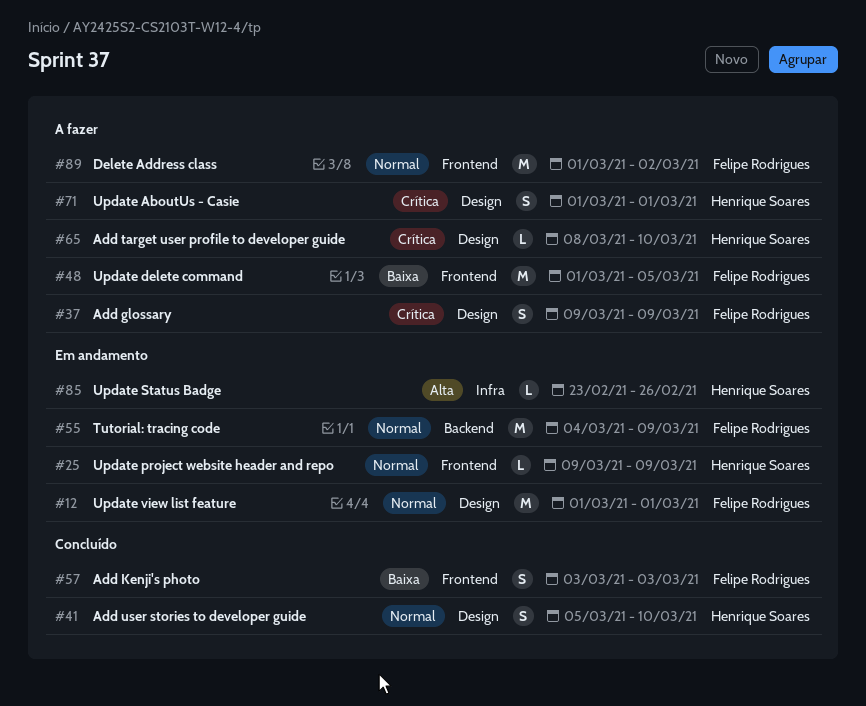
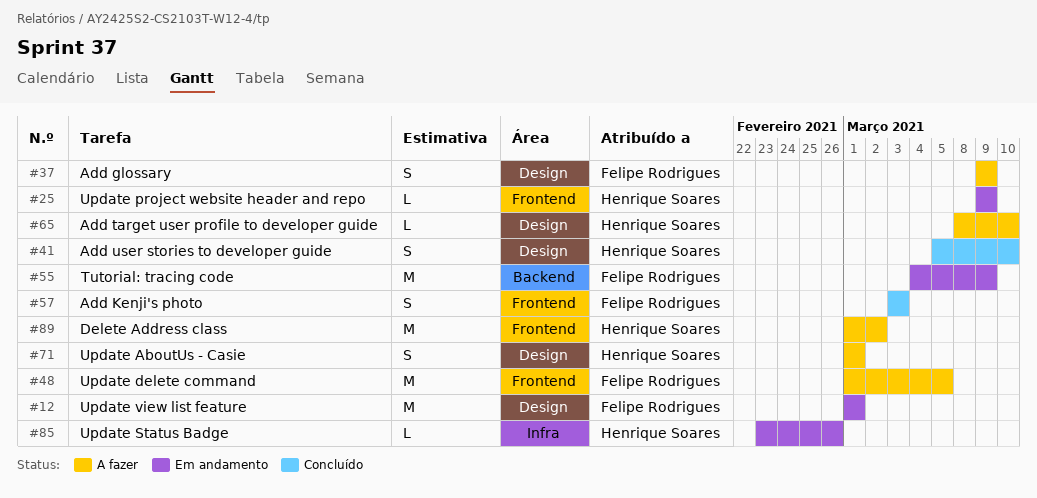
#89, owner: Felipe Rodrigues -> Henrique Soares

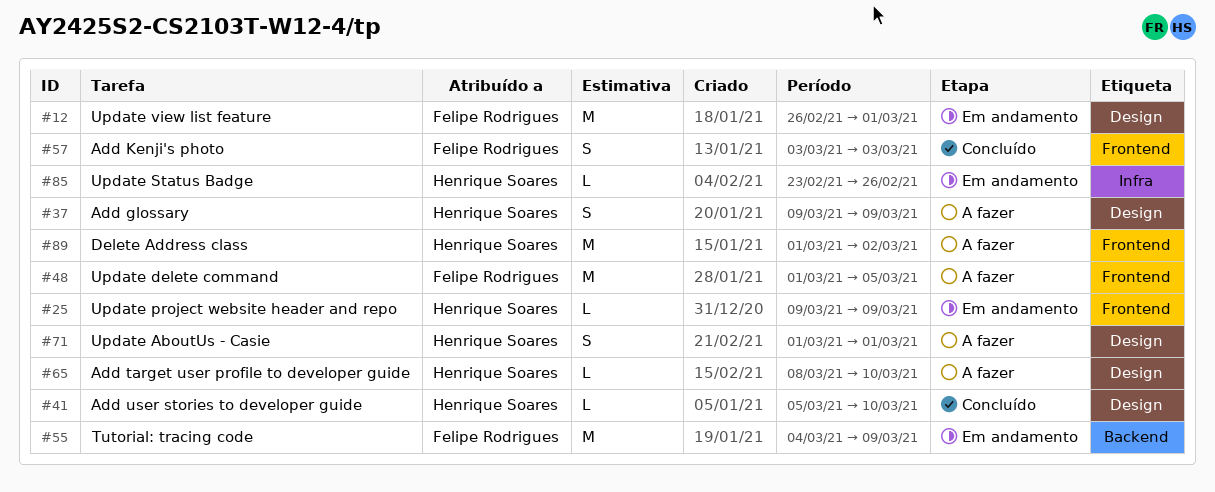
#12, start: Mar 1 -> Feb 26
#37, owner: Felipe Rodrigues -> Henrique Soares
#41, estimate: S -> L

